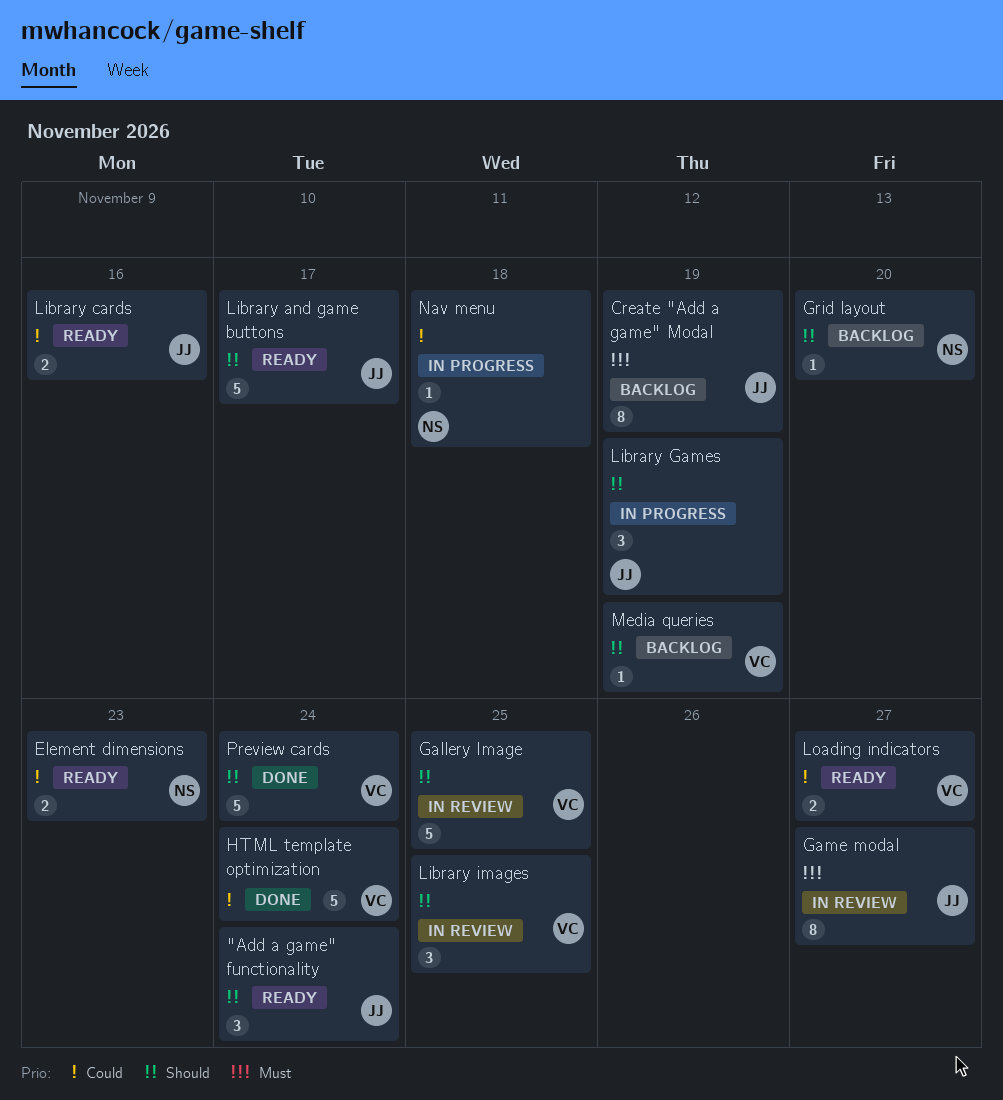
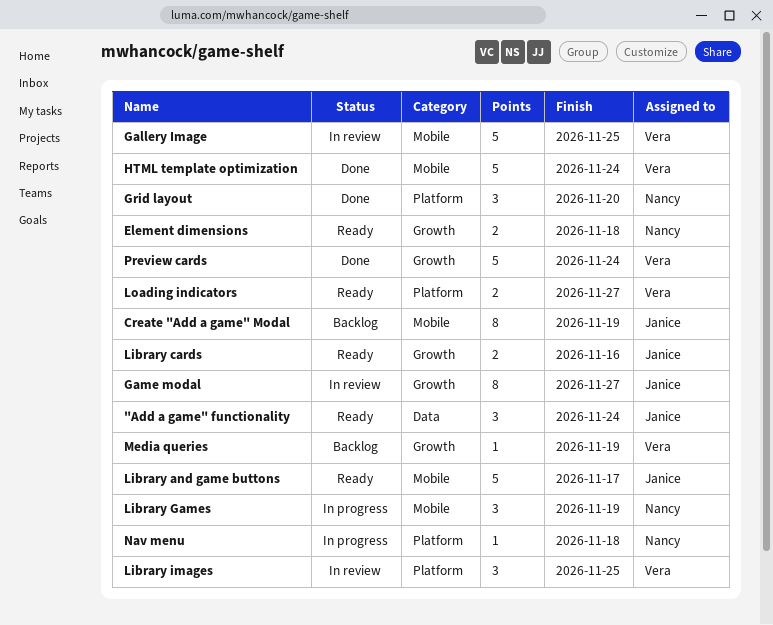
Element dimensions, due: Nov 23 -> Nov 18
Grid layout, status: Backlog -> Done
Grid layout, estimate: 1 -> 3
Library Games, owner: Janice -> Nancy

